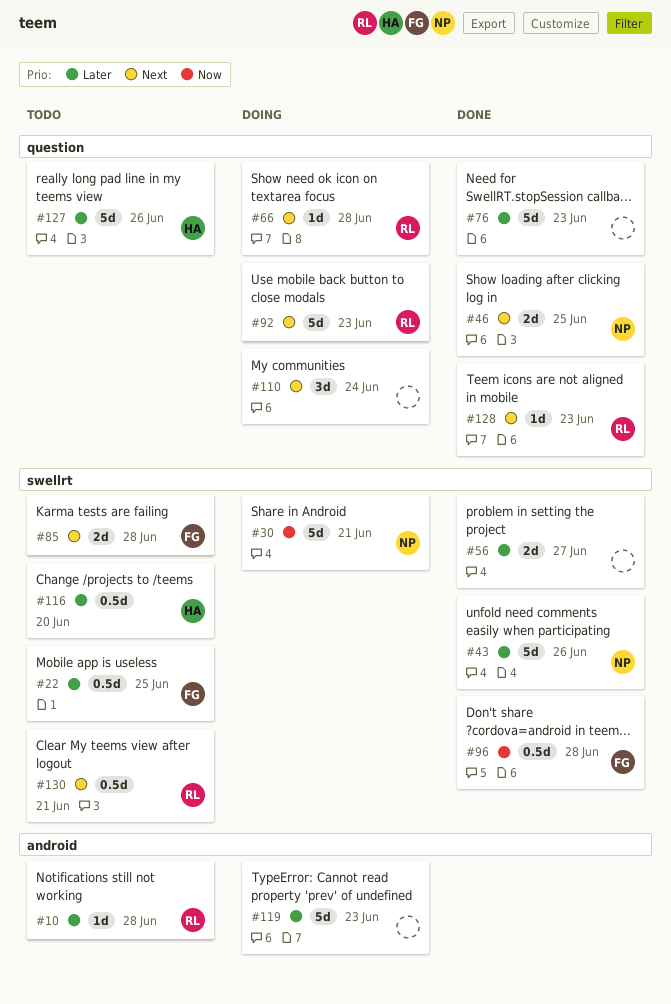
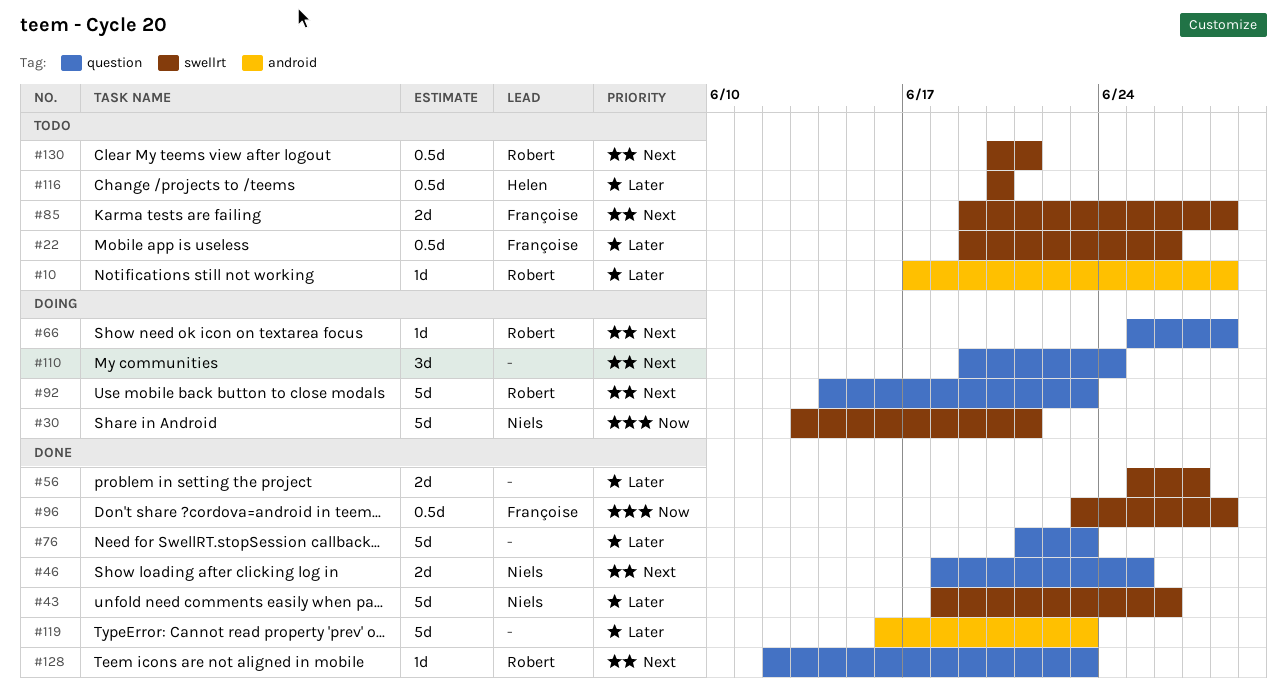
#22, due: Jun 25 -> Jun 26
#119, status: Doing -> Done
#127: present -> none

